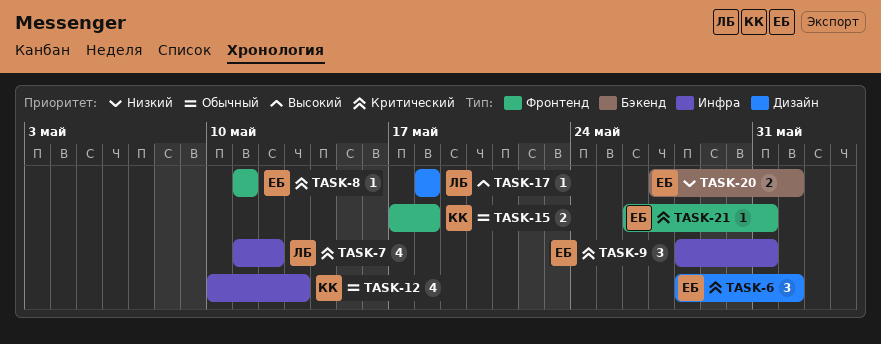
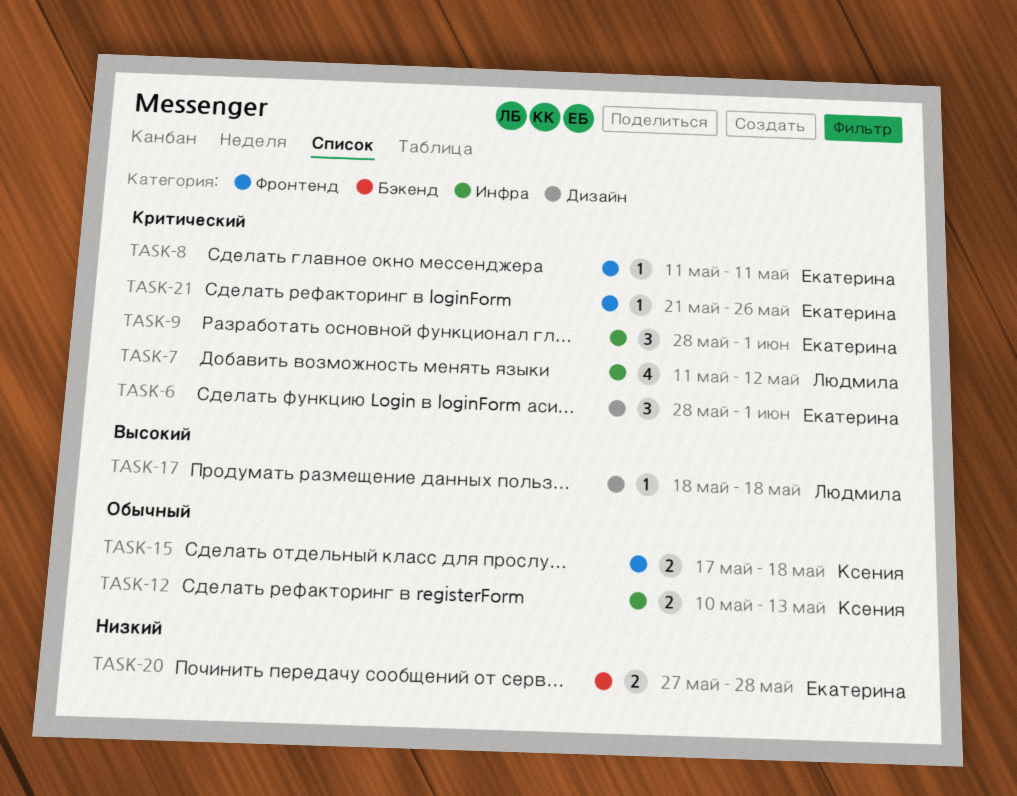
TASK-9, due: May 31 -> Jun 1
TASK-12, estimate: 4 -> 2
TASK-20, due: Jun 1 -> May 28
TASK-21, start: May 26 -> May 21
TASK-21, due: May 31 -> May 26

